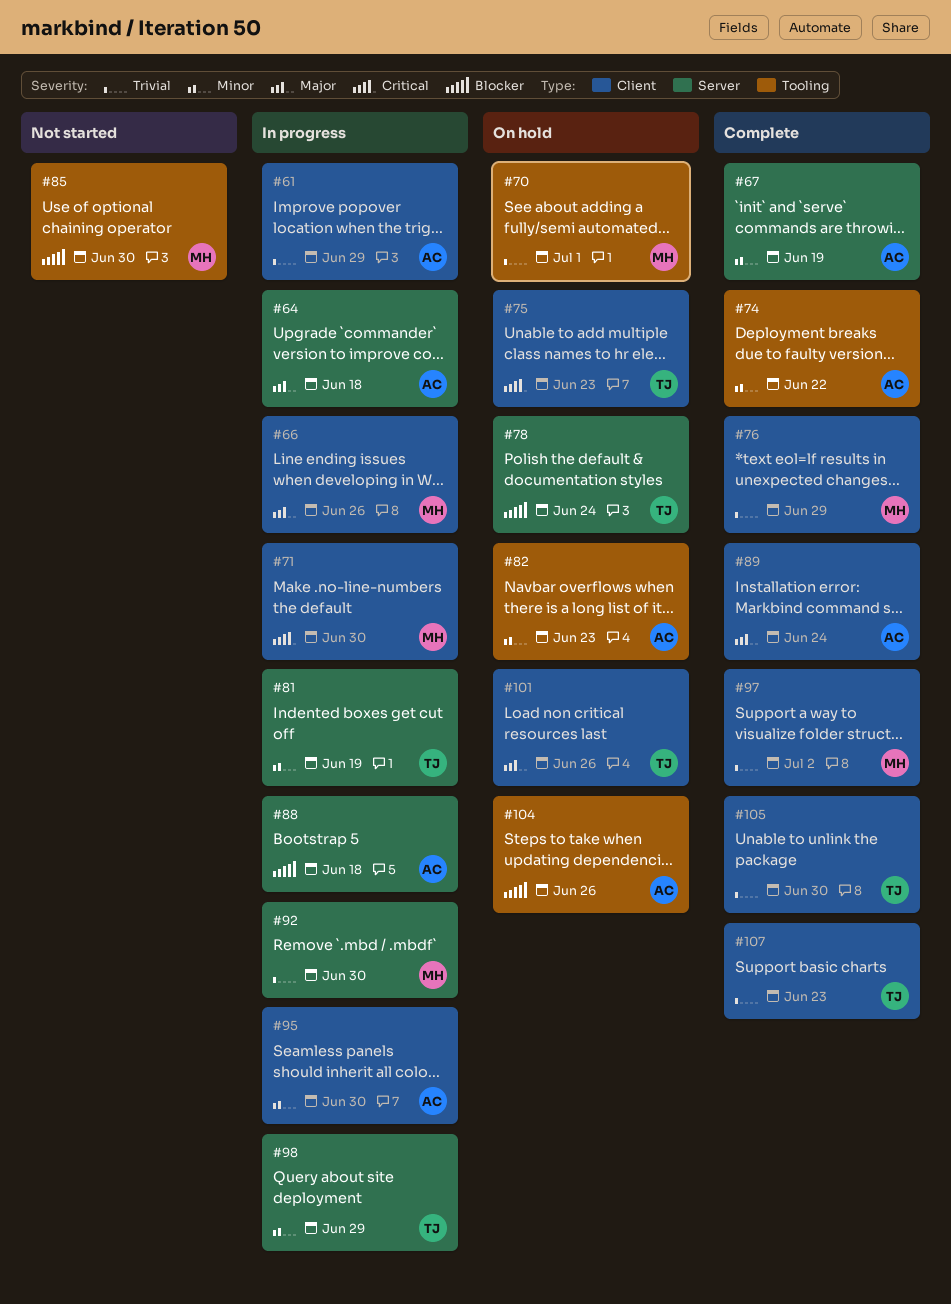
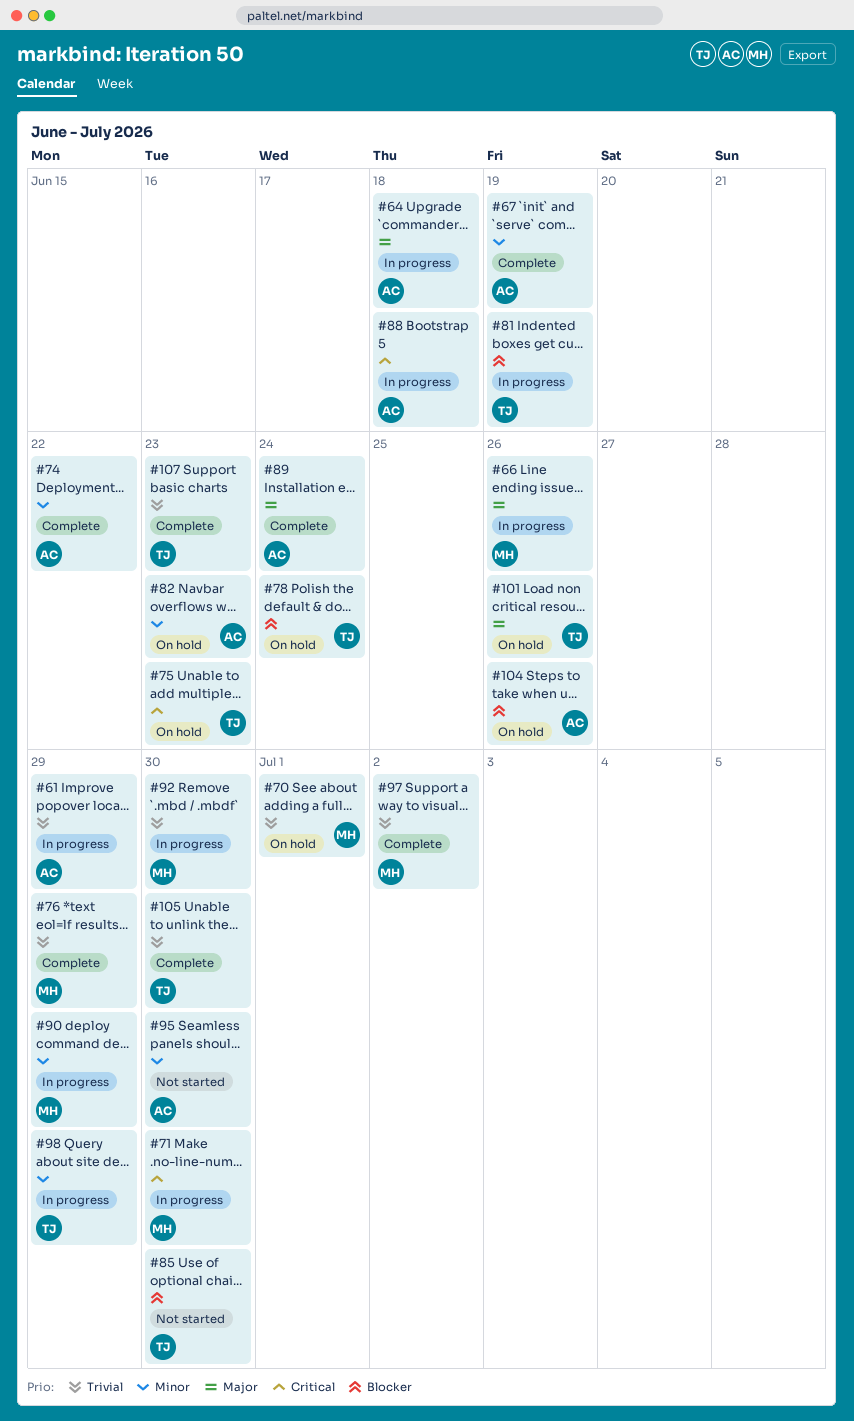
#81, priority: Minor -> Blocker
#85, owner: MH -> TJ
#88, priority: Blocker -> Critical
#90: none -> present
#95, status: In progress -> Not started

